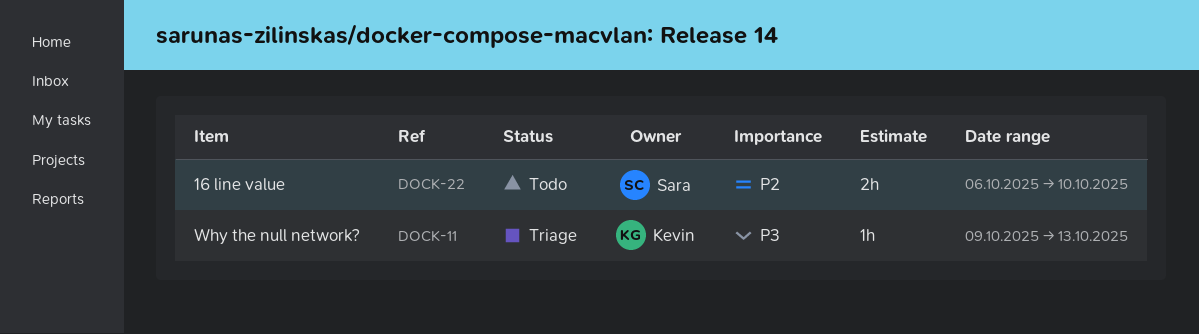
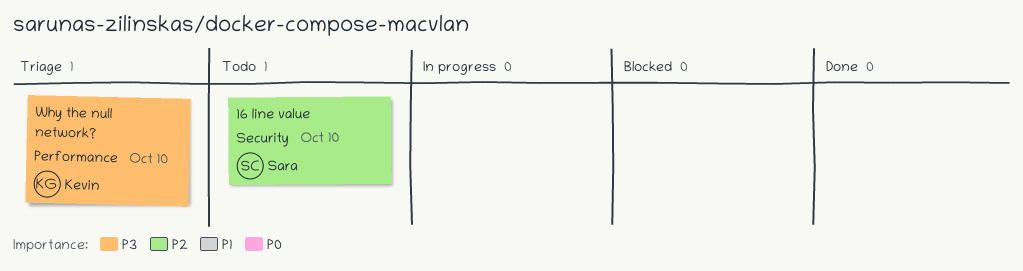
Why the null network?, due: Oct 13 -> Oct 10

